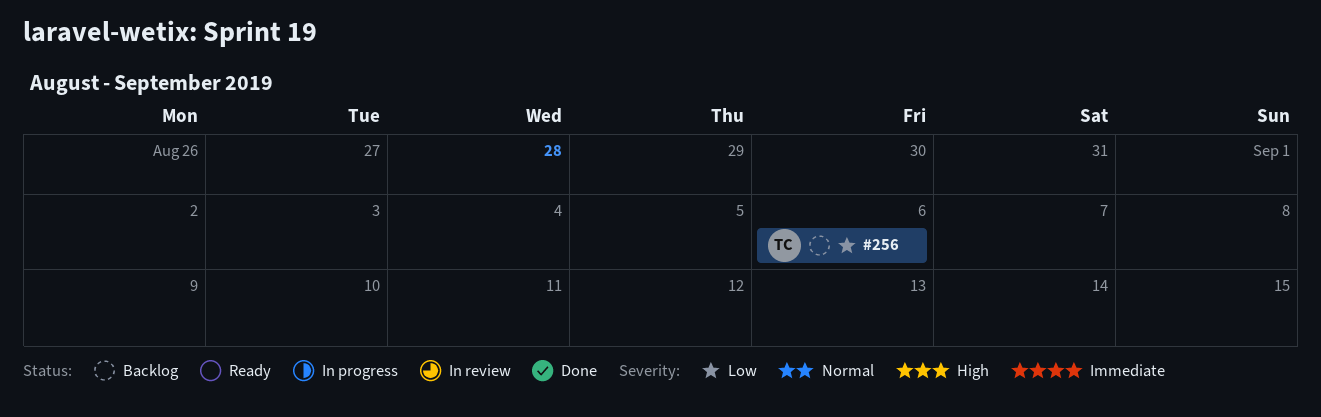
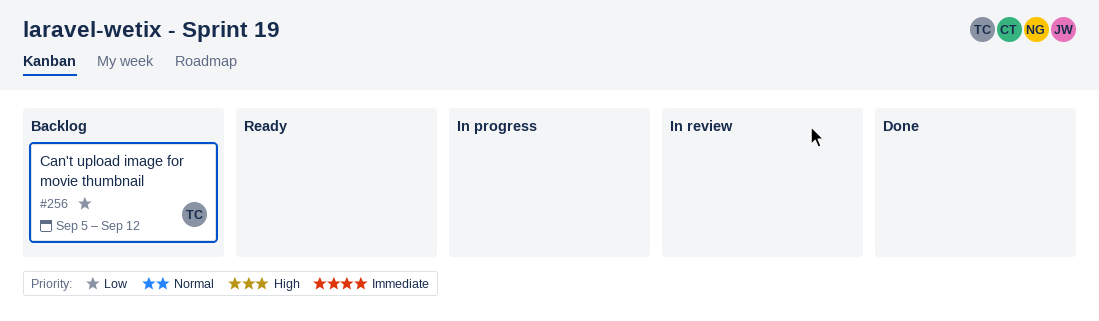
#256, start: Sep 6 -> Sep 5
#256, due: Sep 6 -> Sep 12

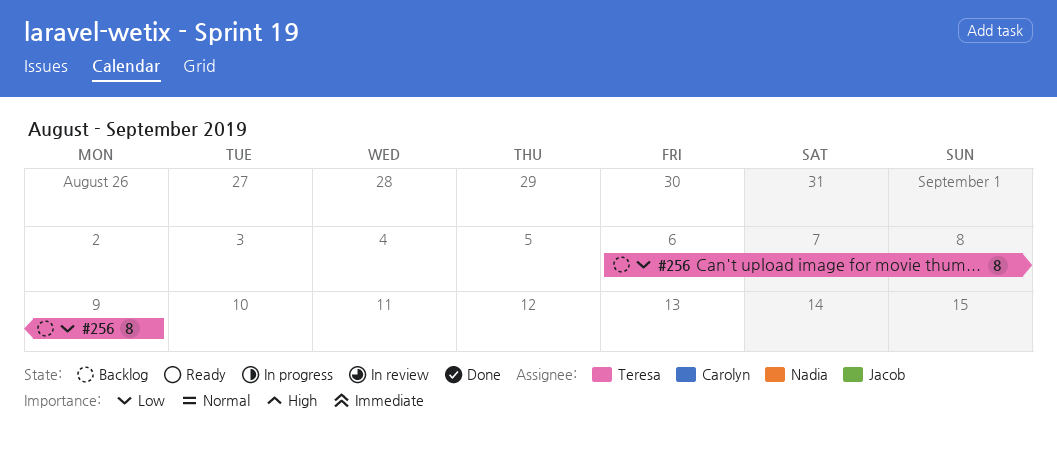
#256, start: Sep 5 -> Sep 6
#256, due: Sep 12 -> Sep 9

